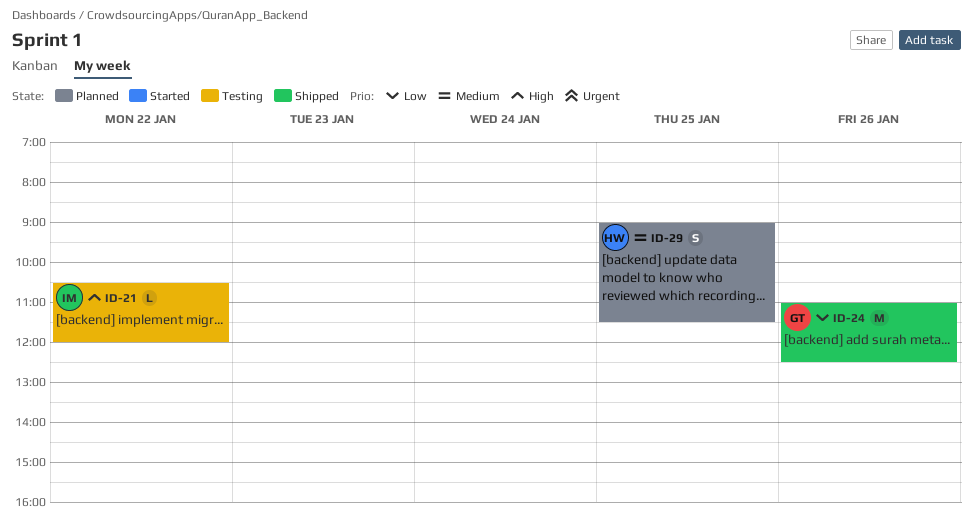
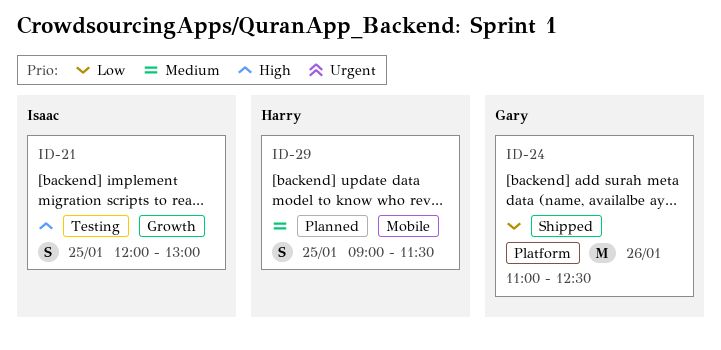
ID-21, estimate: L -> S
ID-21, day: Jan 22 -> Jan 25
ID-21, begins: 10:30 -> 12:00
ID-21, ends: 12:00 -> 13:00

